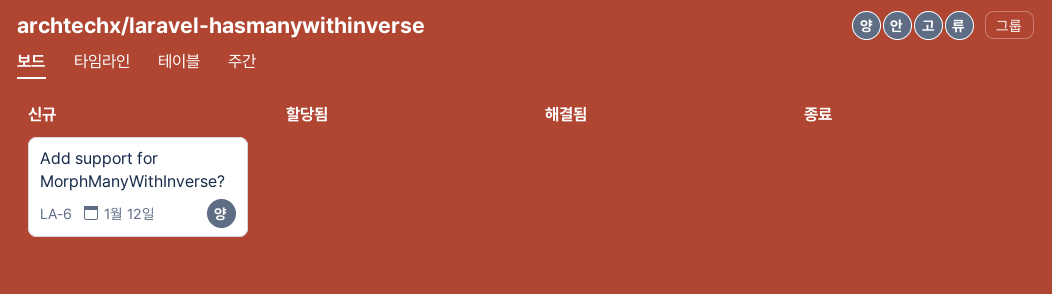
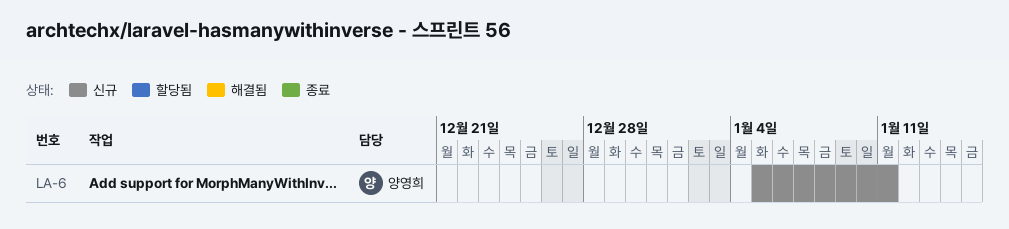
LA-6, due: Jan 12 -> Jan 11

